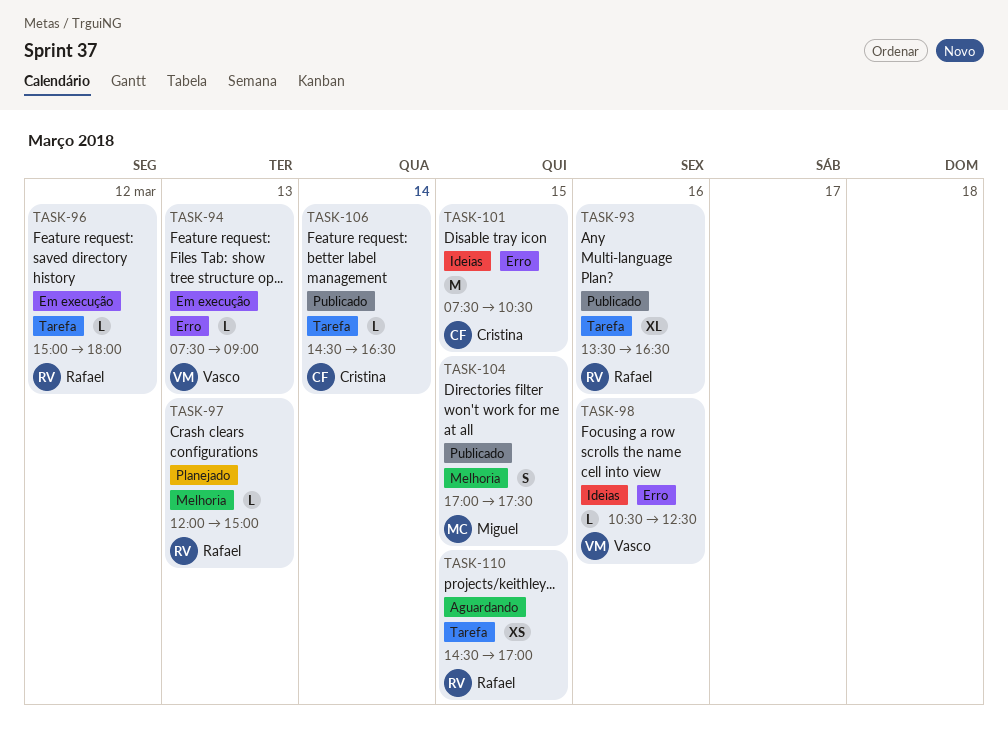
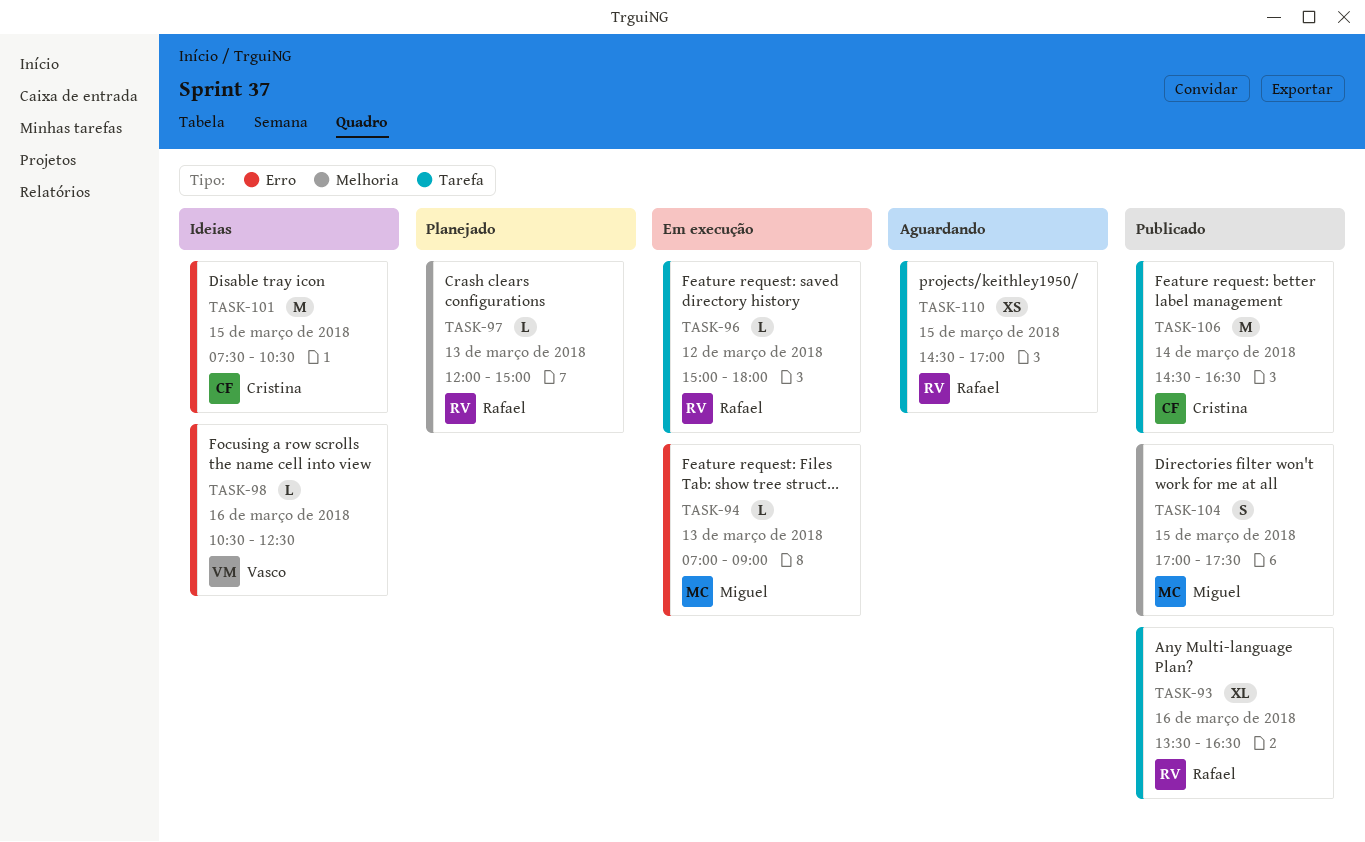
TASK-94, owner: Vasco -> Miguel
TASK-94, begins: 07:30 -> 07:00
TASK-106, estimate: L -> M

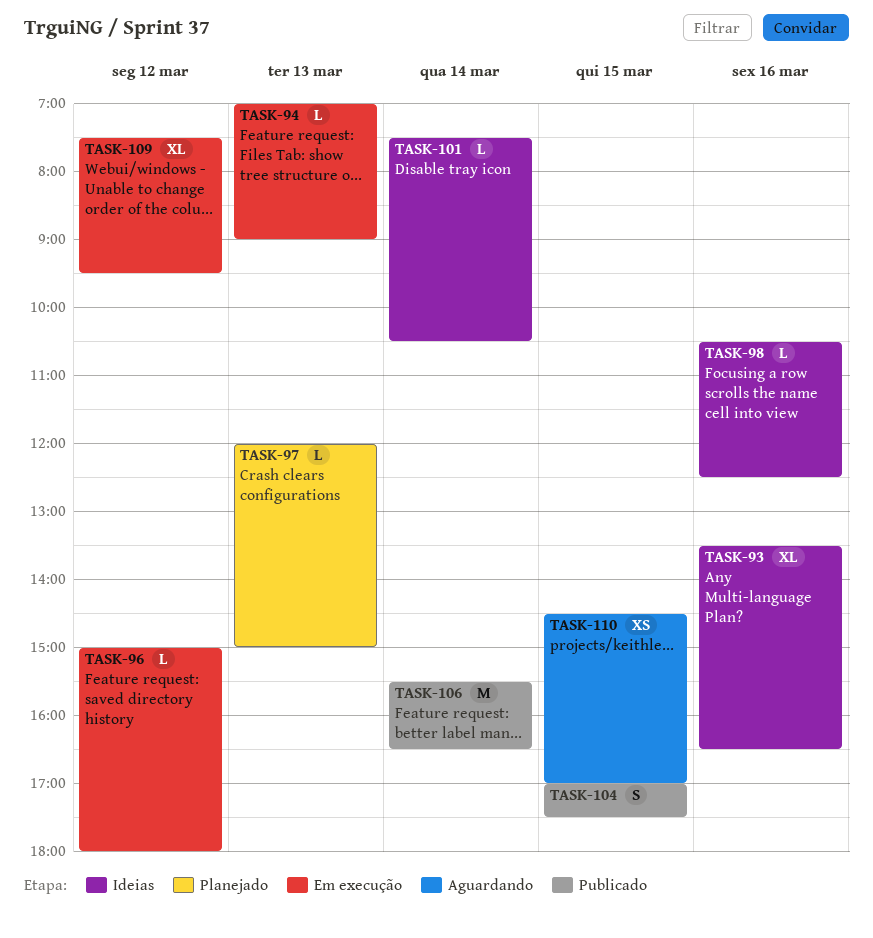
TASK-93, status: Publicado -> Ideias
TASK-101, estimate: M -> L
TASK-101, day: Mar 15 -> Mar 14
TASK-106, begins: 14:30 -> 15:30
TASK-109: none -> present

